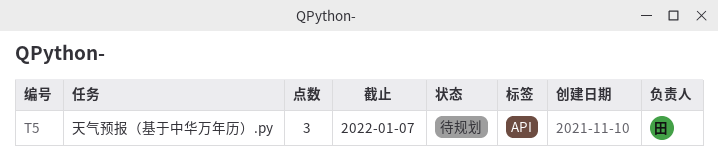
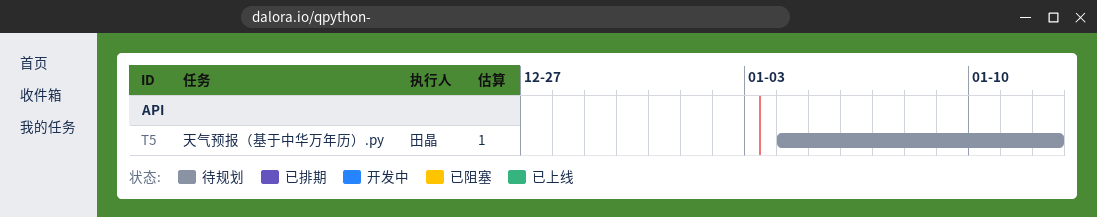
T5, estimate: 3 -> 1
T5, due: Jan 7 -> Jan 12

